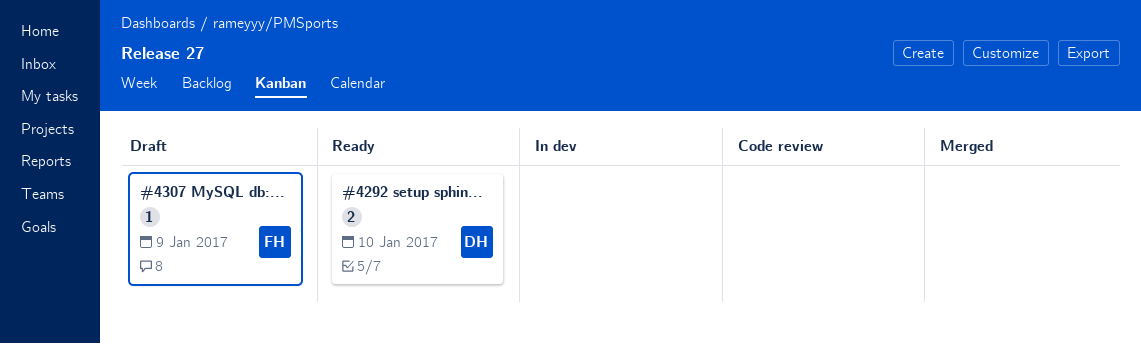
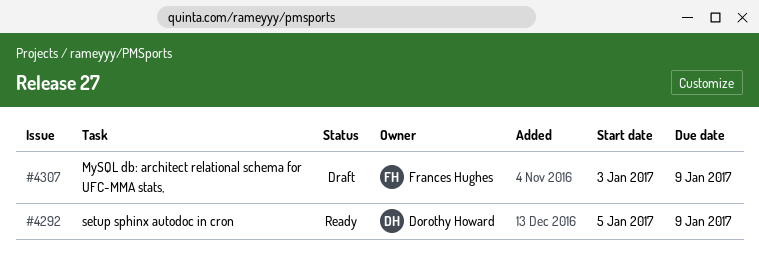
#4292, due: Jan 10 -> Jan 9

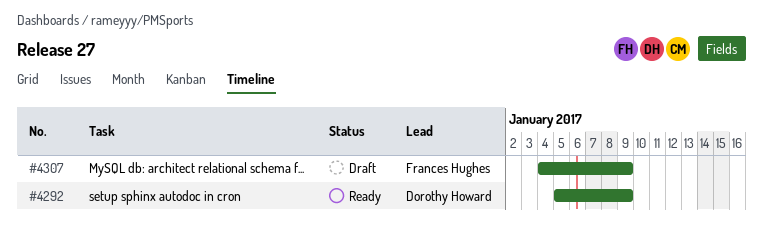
#4307, start: Jan 3 -> Jan 4

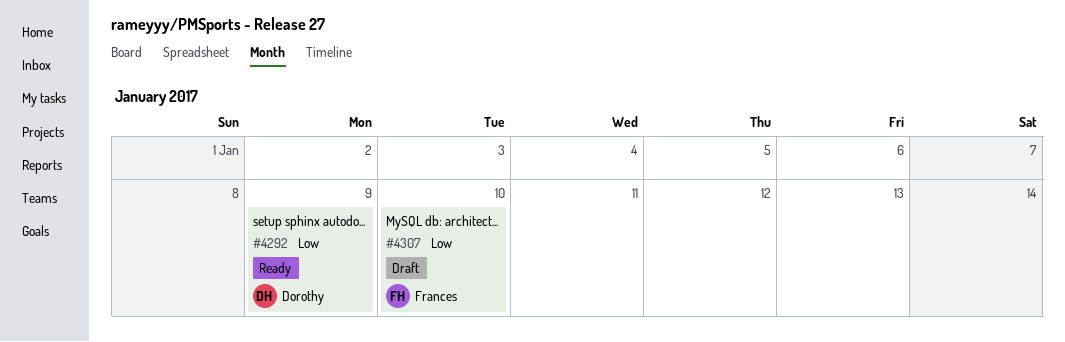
#4307, due: Jan 9 -> Jan 10

